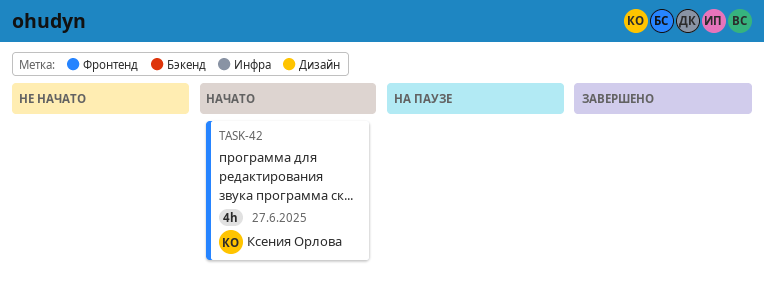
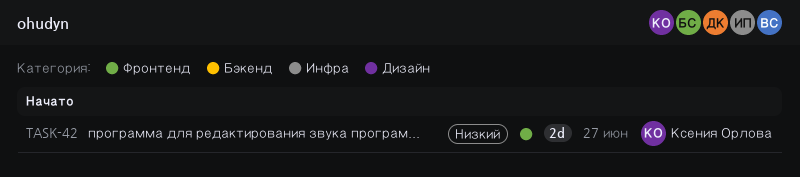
TASK-42, estimate: 4h -> 2d

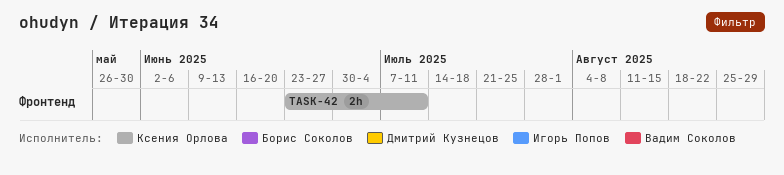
TASK-42, estimate: 2d -> 2h
TASK-42, due: Jun 27 -> Jul 11

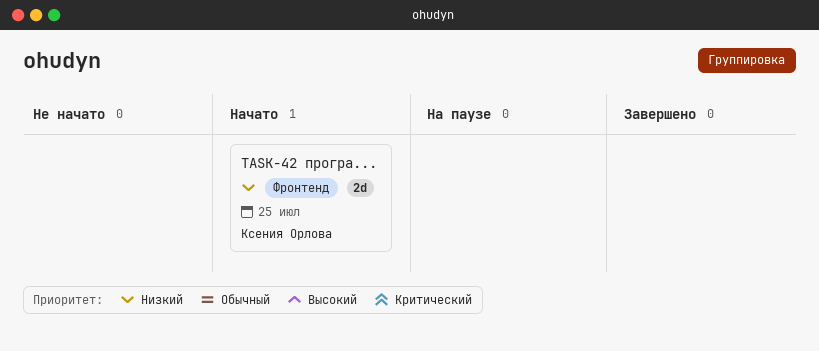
TASK-42, estimate: 2h -> 2d
TASK-42, due: Jul 11 -> Jul 25

